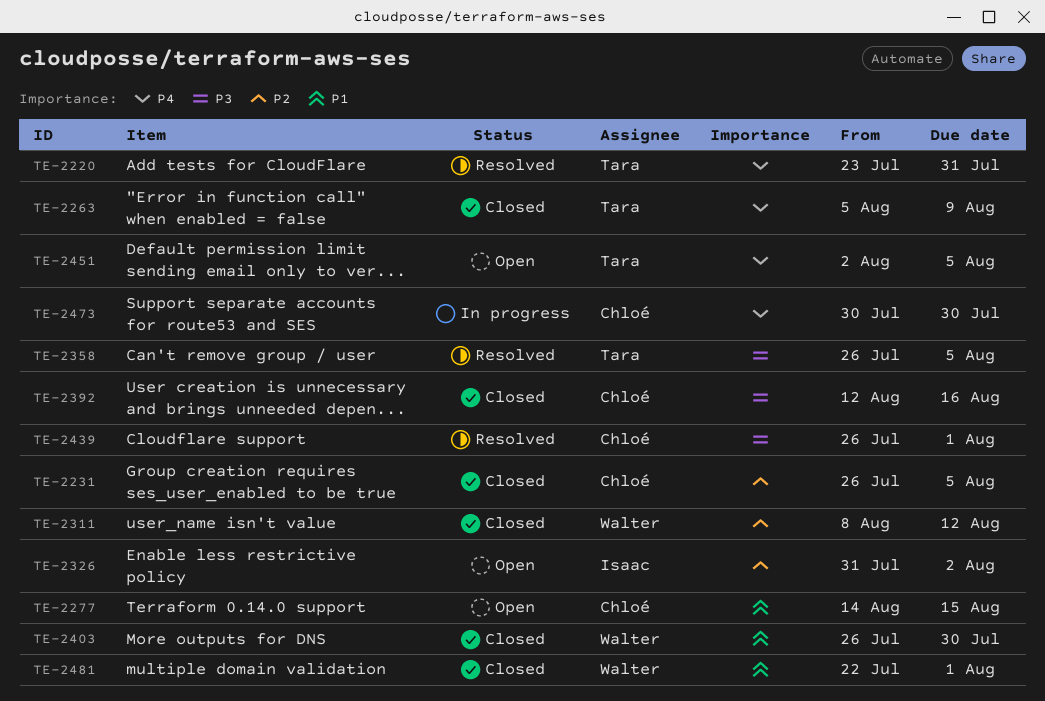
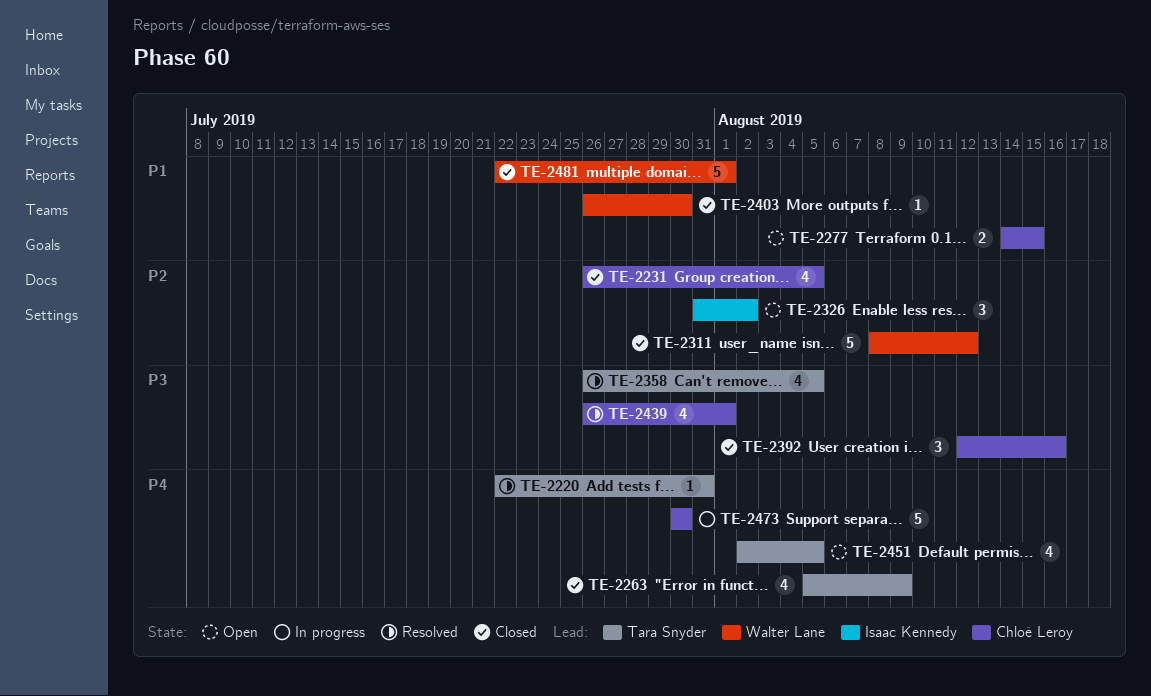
TE-2220, start: Jul 23 -> Jul 22

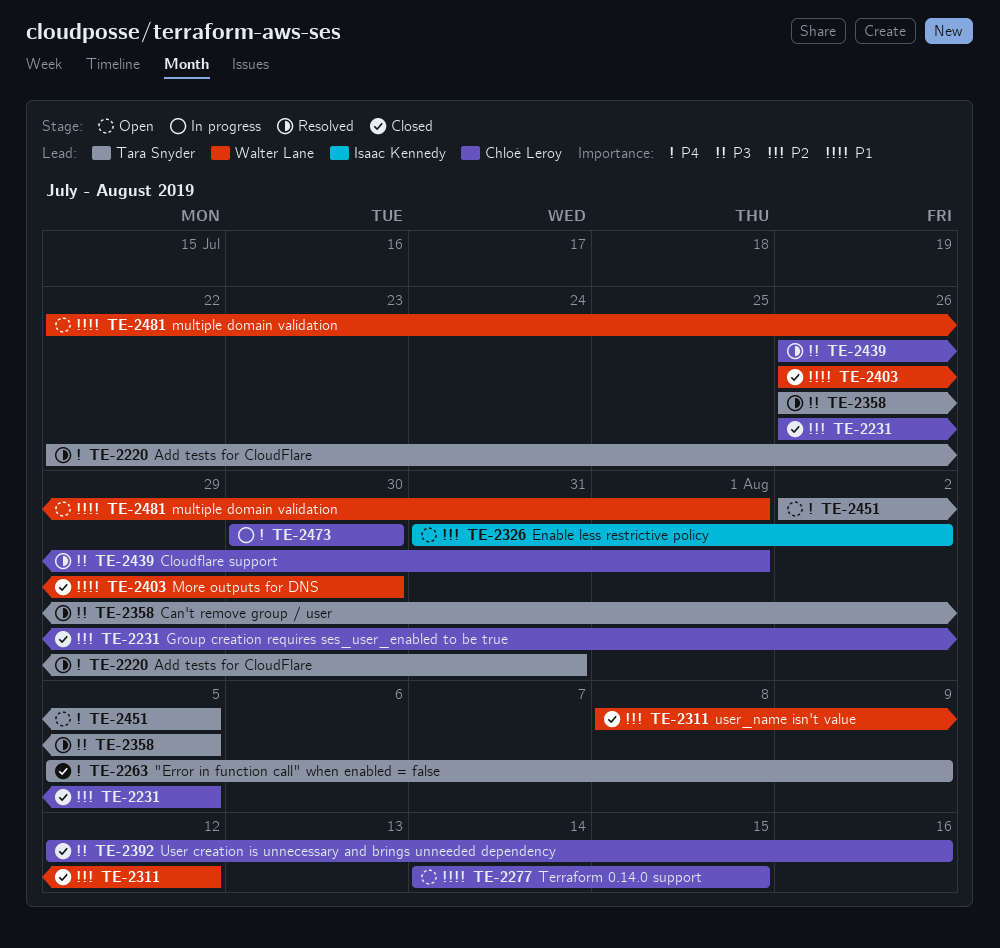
TE-2481, status: Closed -> Open

